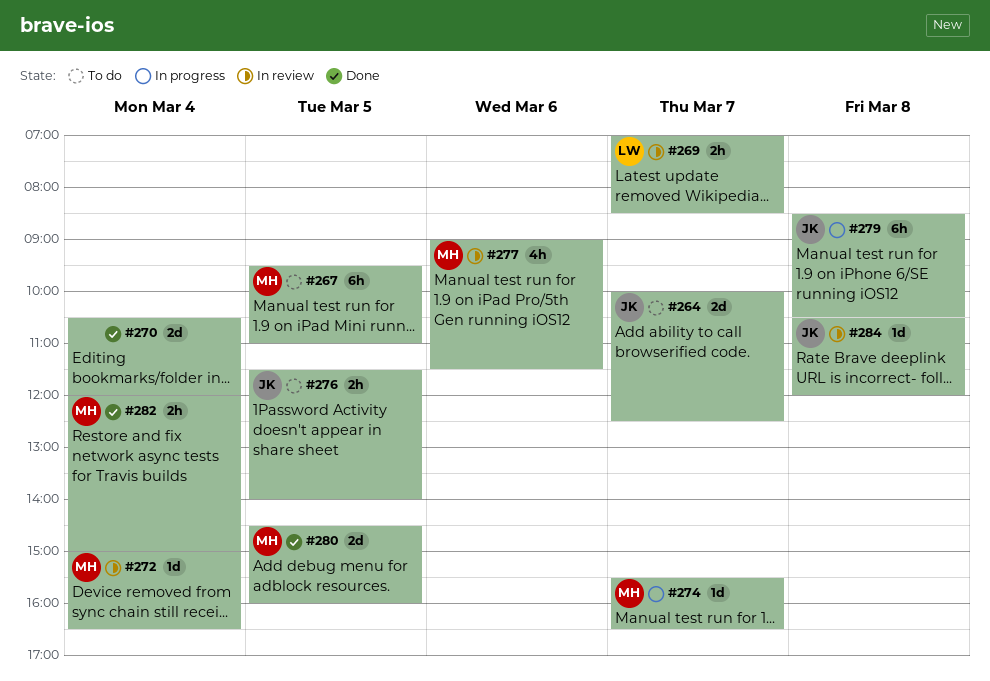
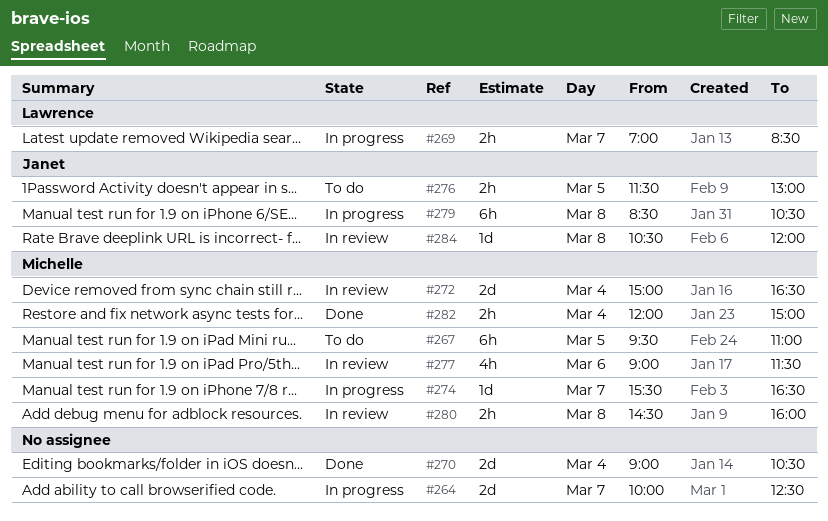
#264, status: To do -> In progress
#264, owner: Janet -> none
#269, status: In review -> In progress
#270, begins: 10:30 -> 09:00
#270, ends: 12:00 -> 10:30
#272, estimate: 1d -> 2d
#276, ends: 14:00 -> 13:00
#280, status: Done -> In review
#280, estimate: 2d -> 2h
#280, day: Mar 5 -> Mar 8

